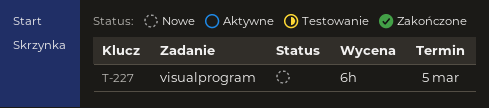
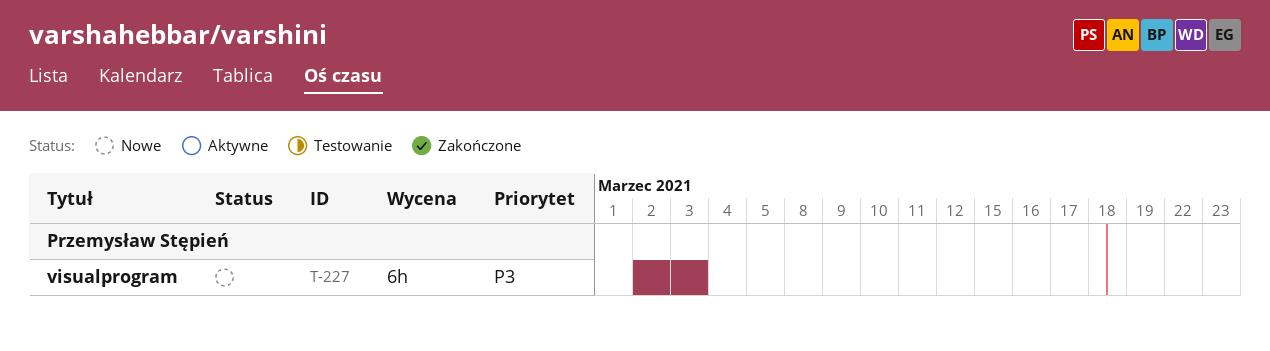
T-227, due: Mar 5 -> Mar 3

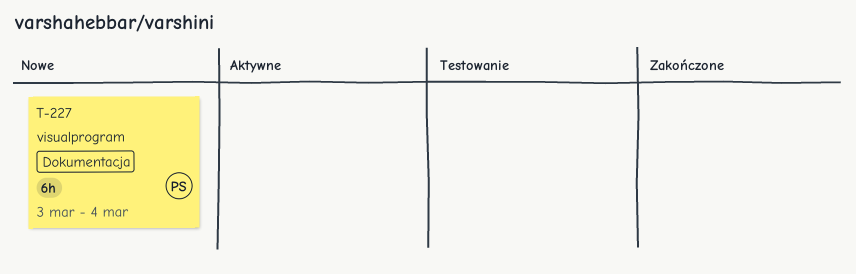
T-227, start: Mar 2 -> Mar 3
T-227, due: Mar 3 -> Mar 4

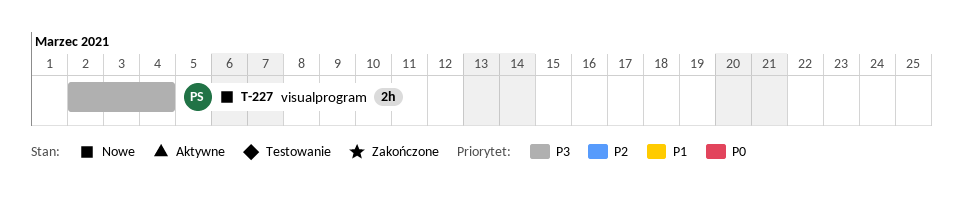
T-227, estimate: 6h -> 2h
T-227, start: Mar 3 -> Mar 2

